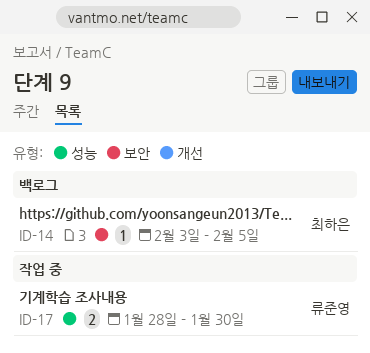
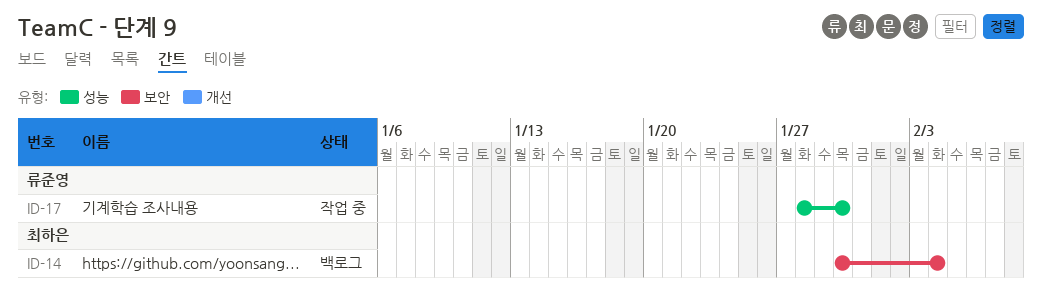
ID-14, start: Feb 3 -> Jan 30
ID-14, due: Feb 5 -> Feb 4

